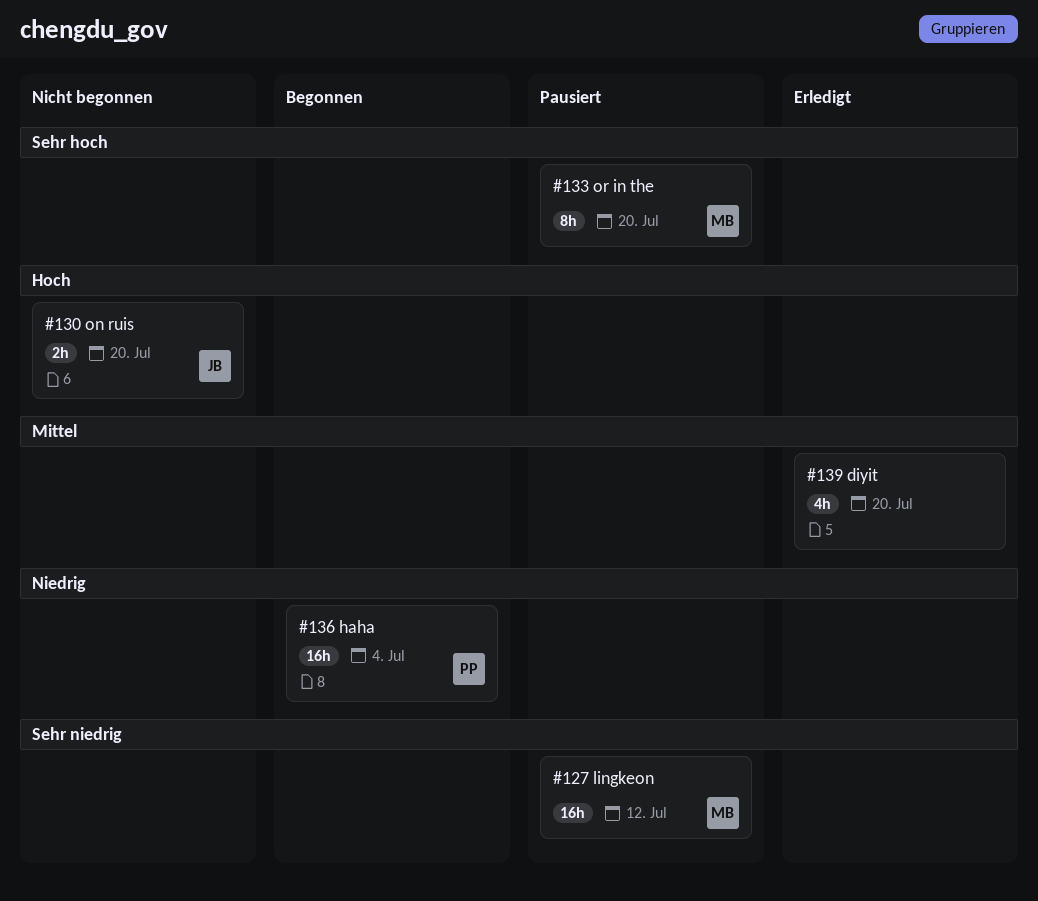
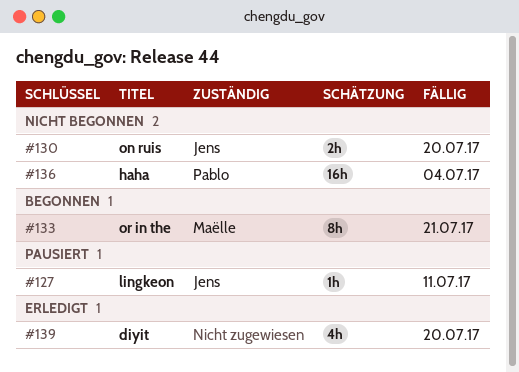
#127, owner: Maëlle -> Jens
#127, estimate: 16h -> 1h
#127, due: Jul 12 -> Jul 11
#133, status: Pausiert -> Begonnen
#133, due: Jul 20 -> Jul 21
#136, status: Begonnen -> Nicht begonnen

